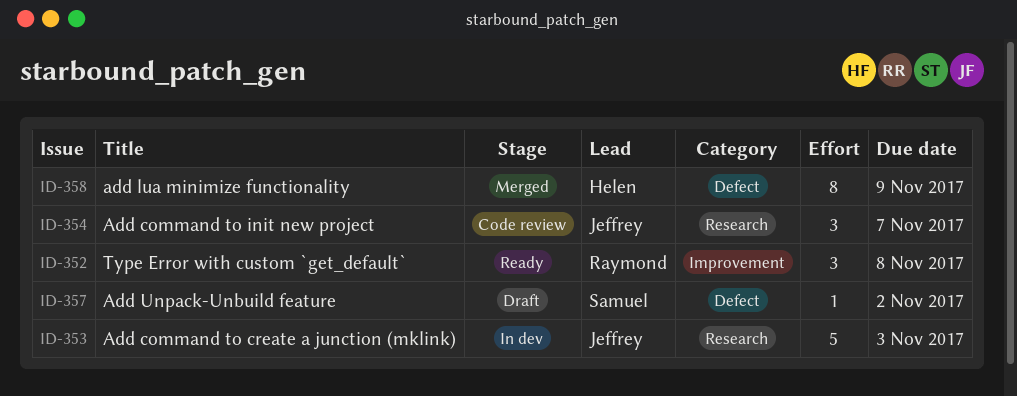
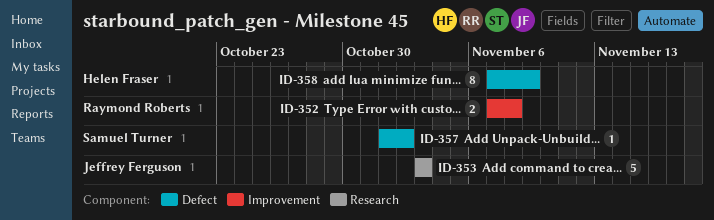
ID-352, estimate: 3 -> 2
ID-354: present -> none

